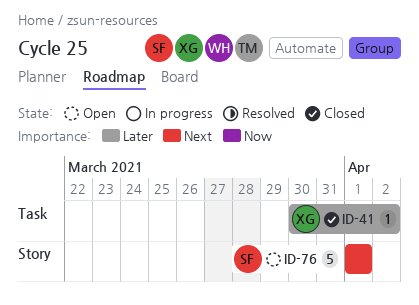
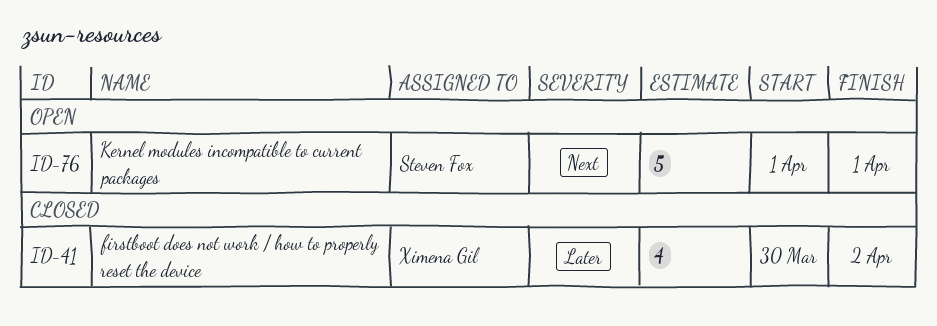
ID-41, estimate: 1 -> 4

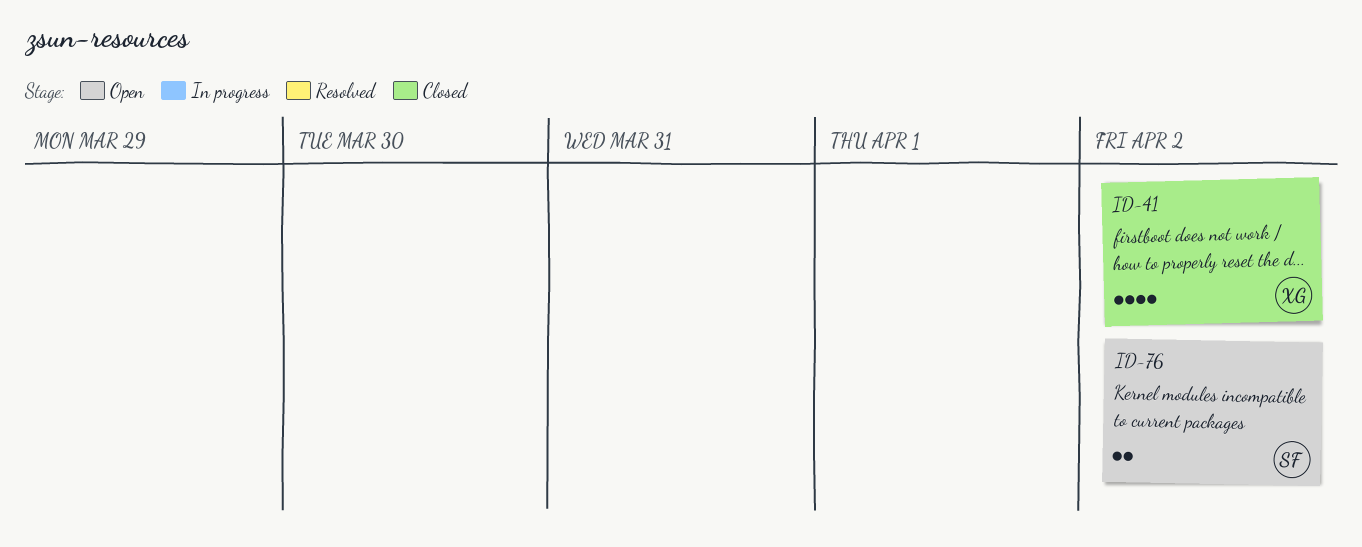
ID-76, estimate: 5 -> 2
ID-76, due: Apr 1 -> Apr 2

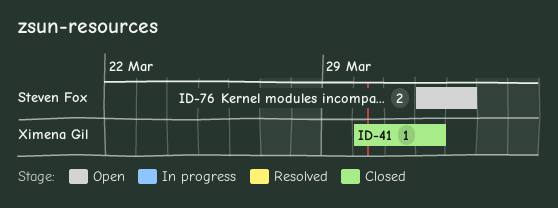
ID-41, estimate: 4 -> 1
ID-41, due: Apr 2 -> Apr 1

